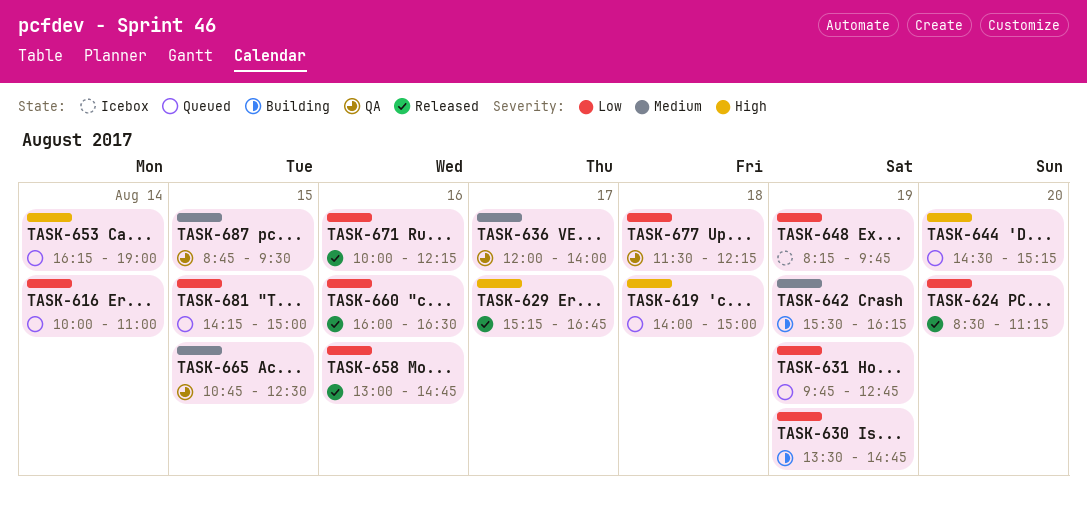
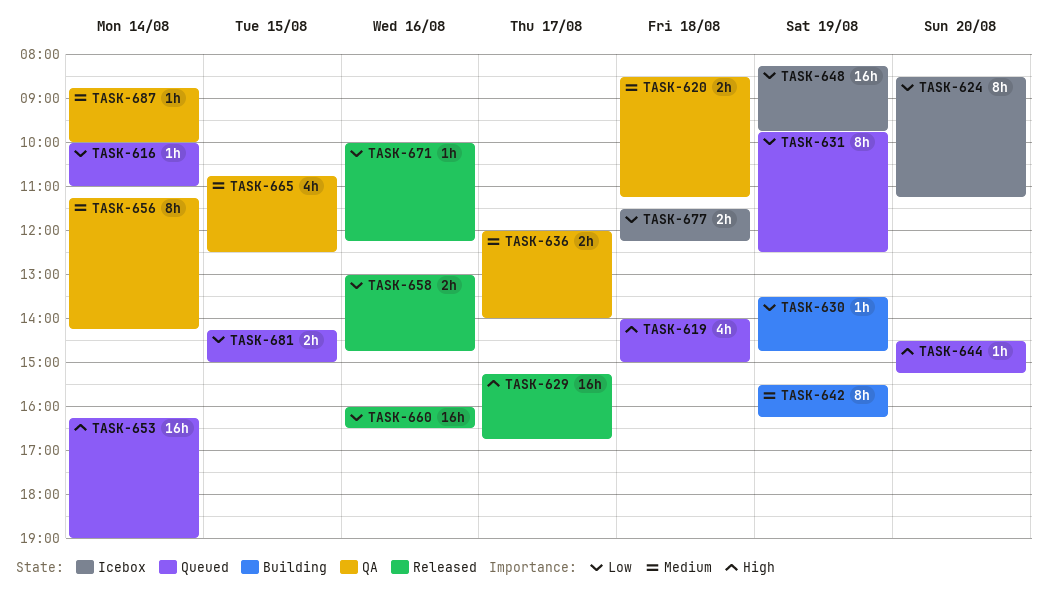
TASK-620: none -> present
TASK-624, status: Released -> Icebox
TASK-631, ends: 12:45 -> 12:30
TASK-656: none -> present
TASK-677, status: QA -> Icebox
TASK-687, day: Aug 15 -> Aug 14
TASK-687, ends: 09:30 -> 10:00

